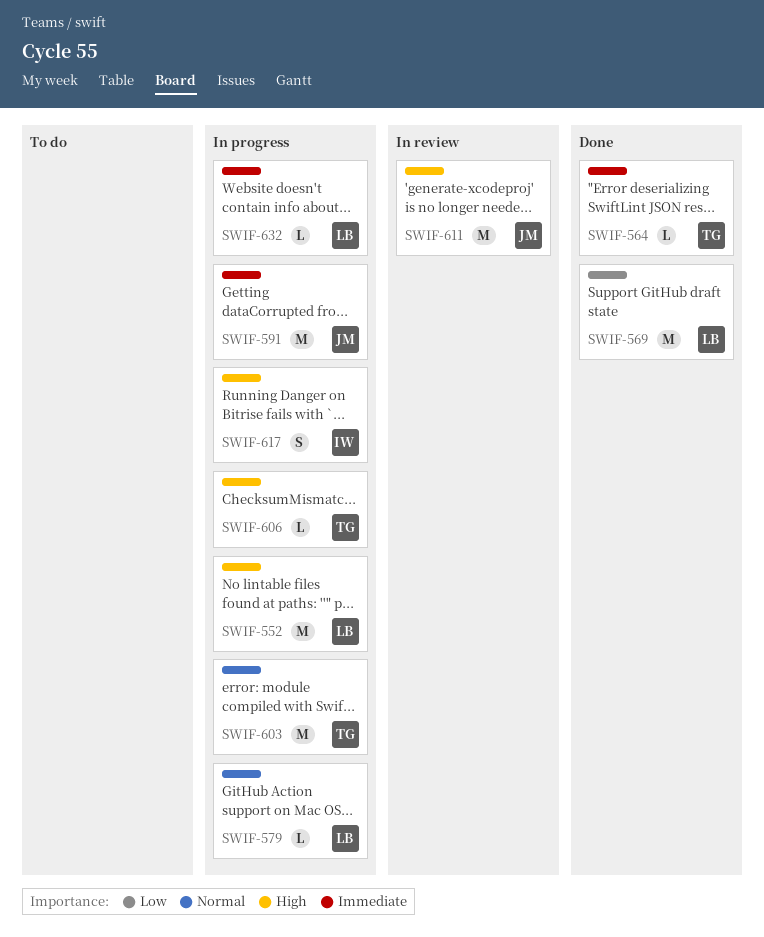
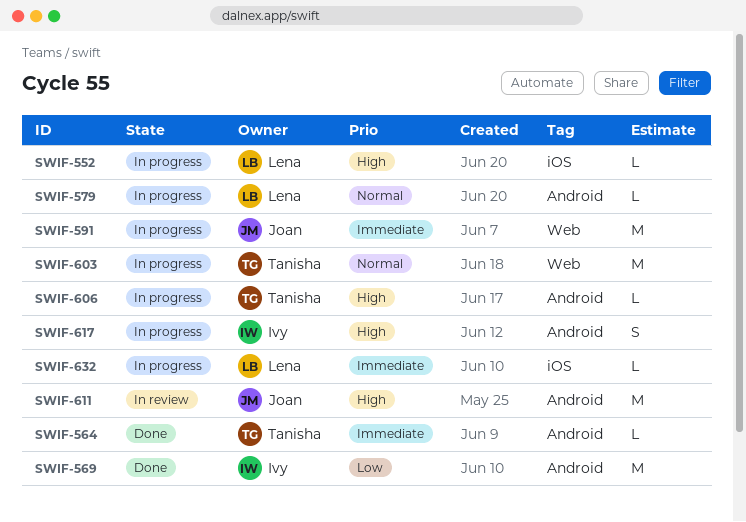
SWIF-552, estimate: M -> L
SWIF-569, owner: Lena -> Ivy

